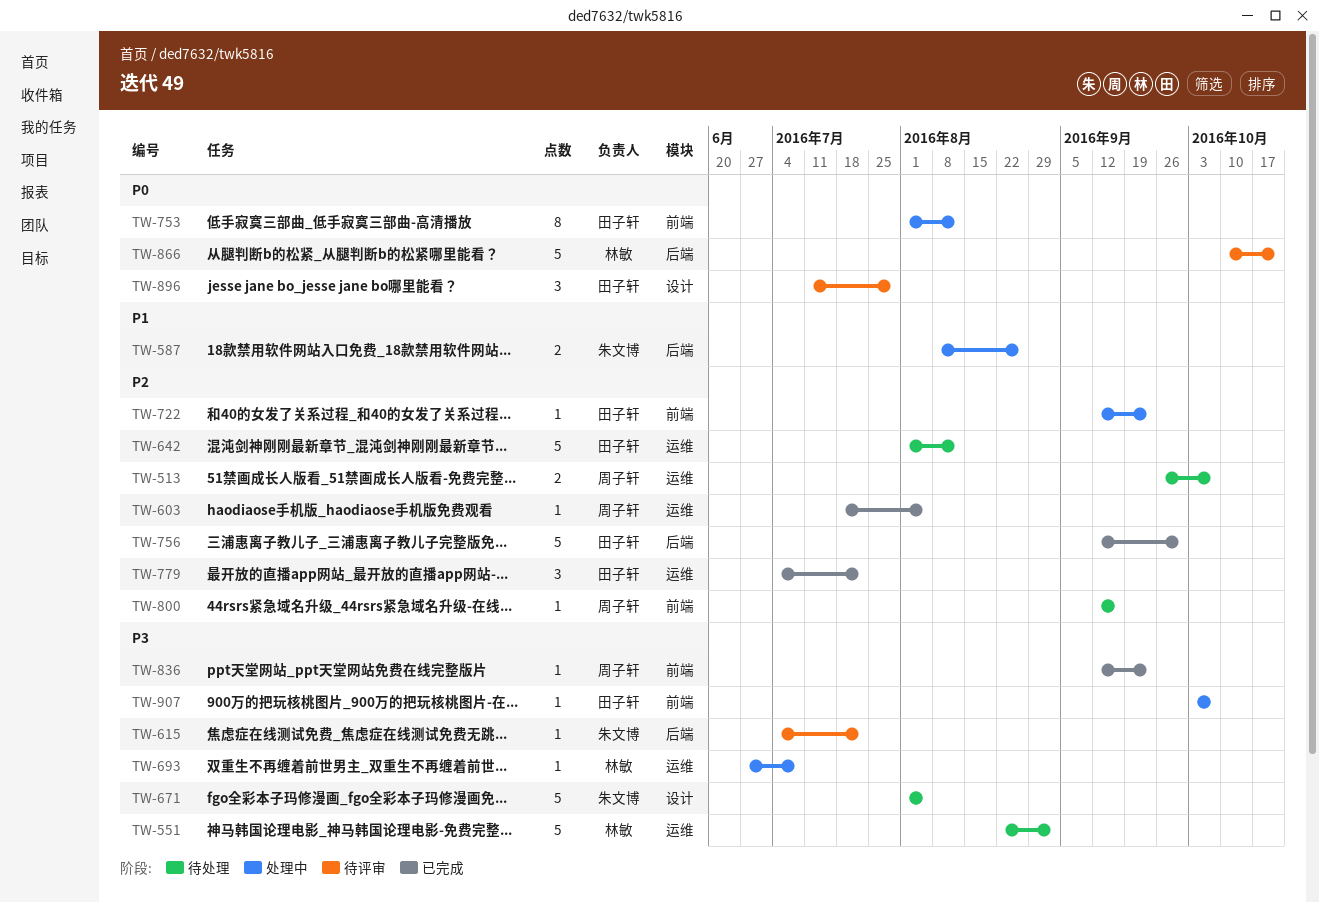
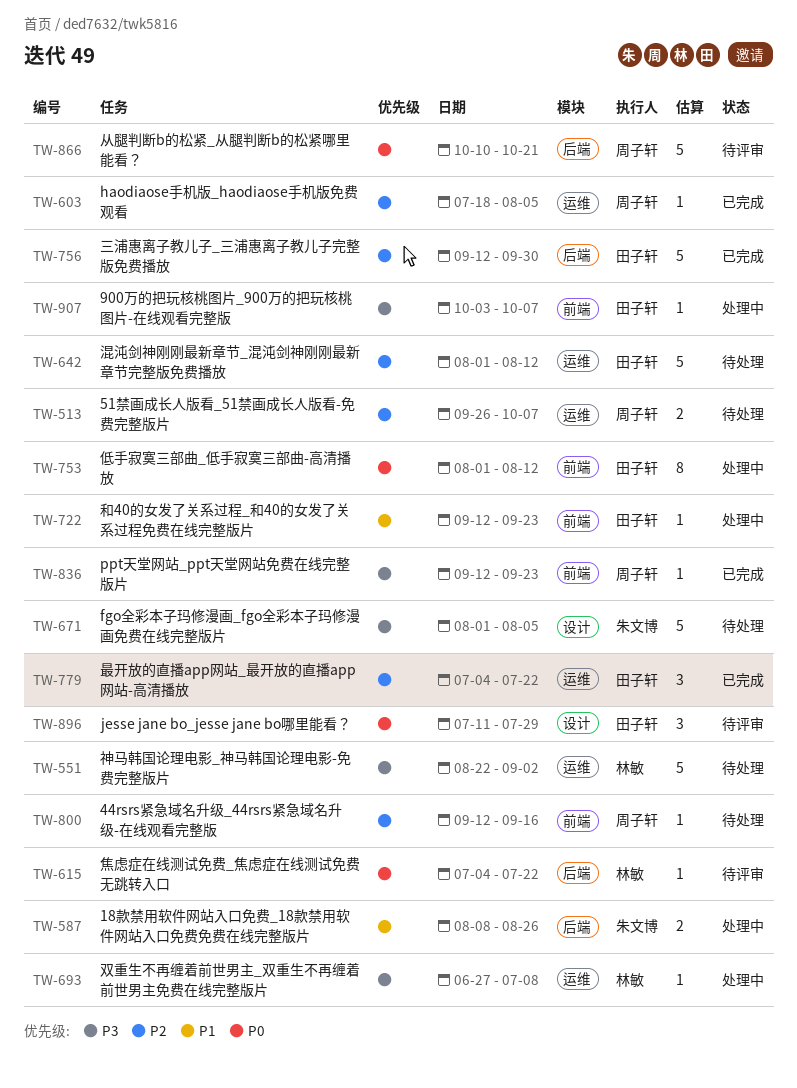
TW-615, owner: 朱文博 -> 林敏
TW-615, priority: P3 -> P0
TW-722, priority: P2 -> P1
TW-866, owner: 林敏 -> 周子轩

